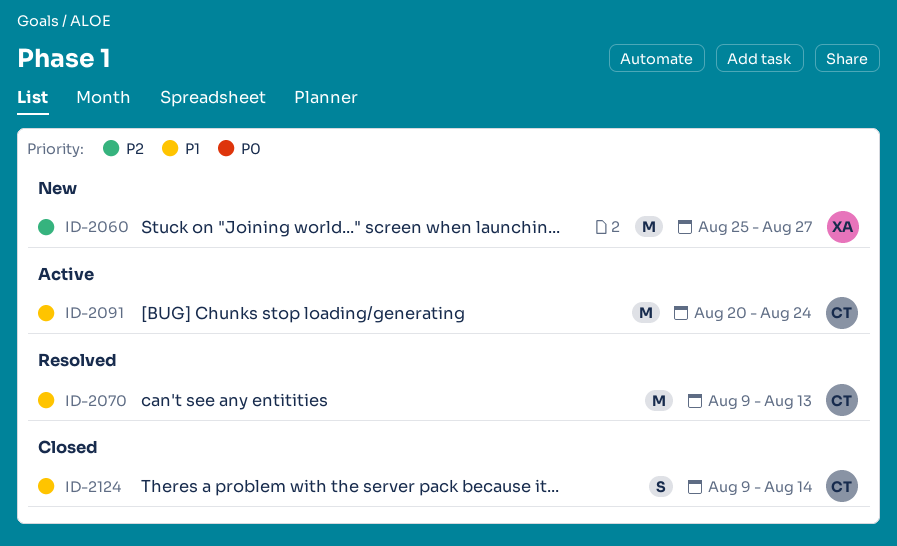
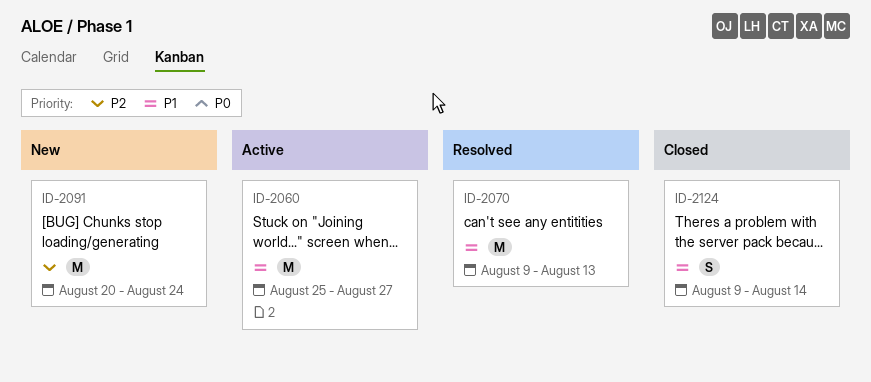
ID-2060, status: New -> Active
ID-2060, priority: P2 -> P1
ID-2091, status: Active -> New
ID-2091, priority: P1 -> P2

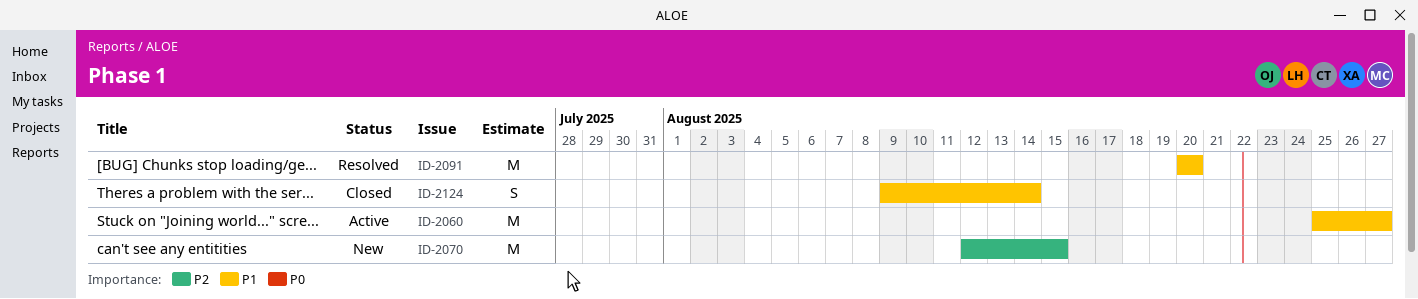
ID-2070, status: Resolved -> New
ID-2070, priority: P1 -> P2
ID-2070, start: Aug 9 -> Aug 12
ID-2070, due: Aug 13 -> Aug 15
ID-2091, status: New -> Resolved
ID-2091, priority: P2 -> P1
ID-2091, due: Aug 24 -> Aug 20

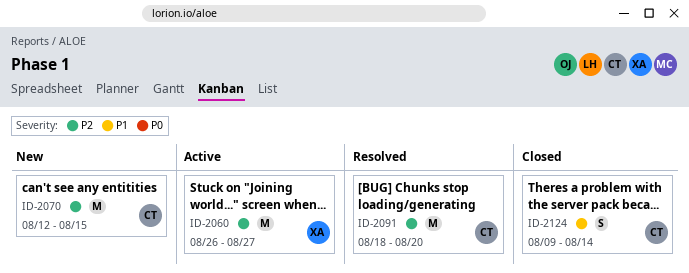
ID-2060, priority: P1 -> P2
ID-2060, start: Aug 25 -> Aug 26
ID-2091, priority: P1 -> P2
ID-2091, start: Aug 20 -> Aug 18

